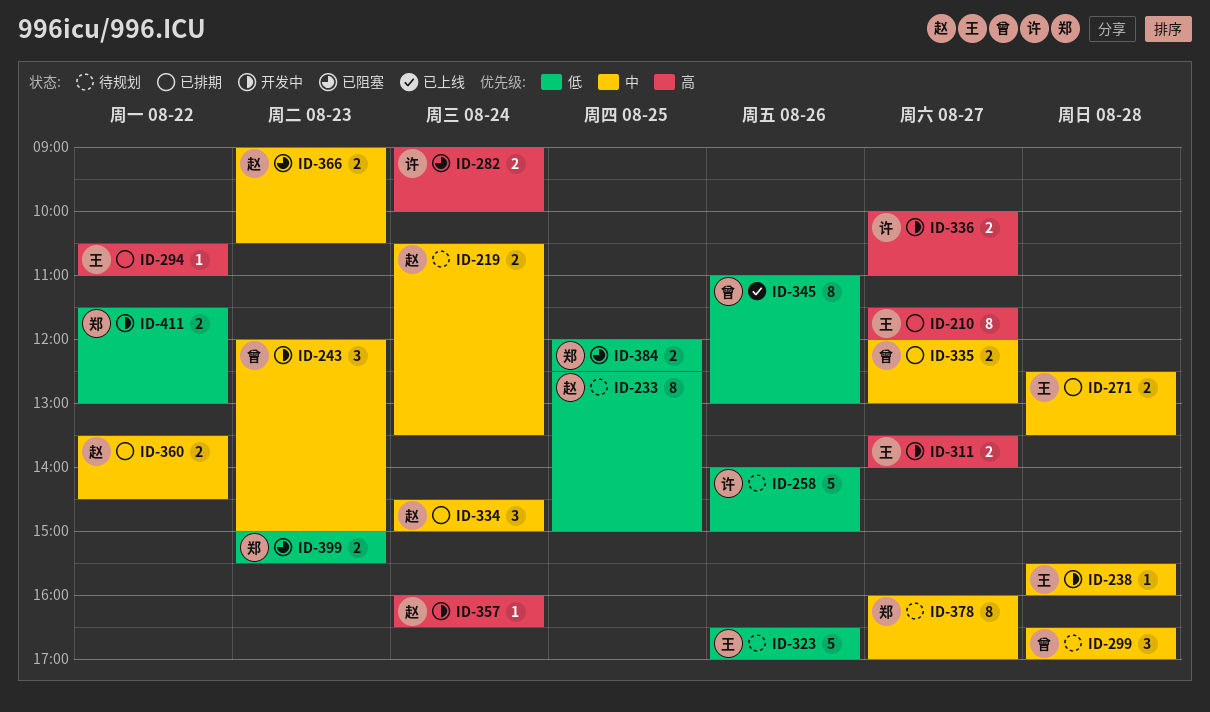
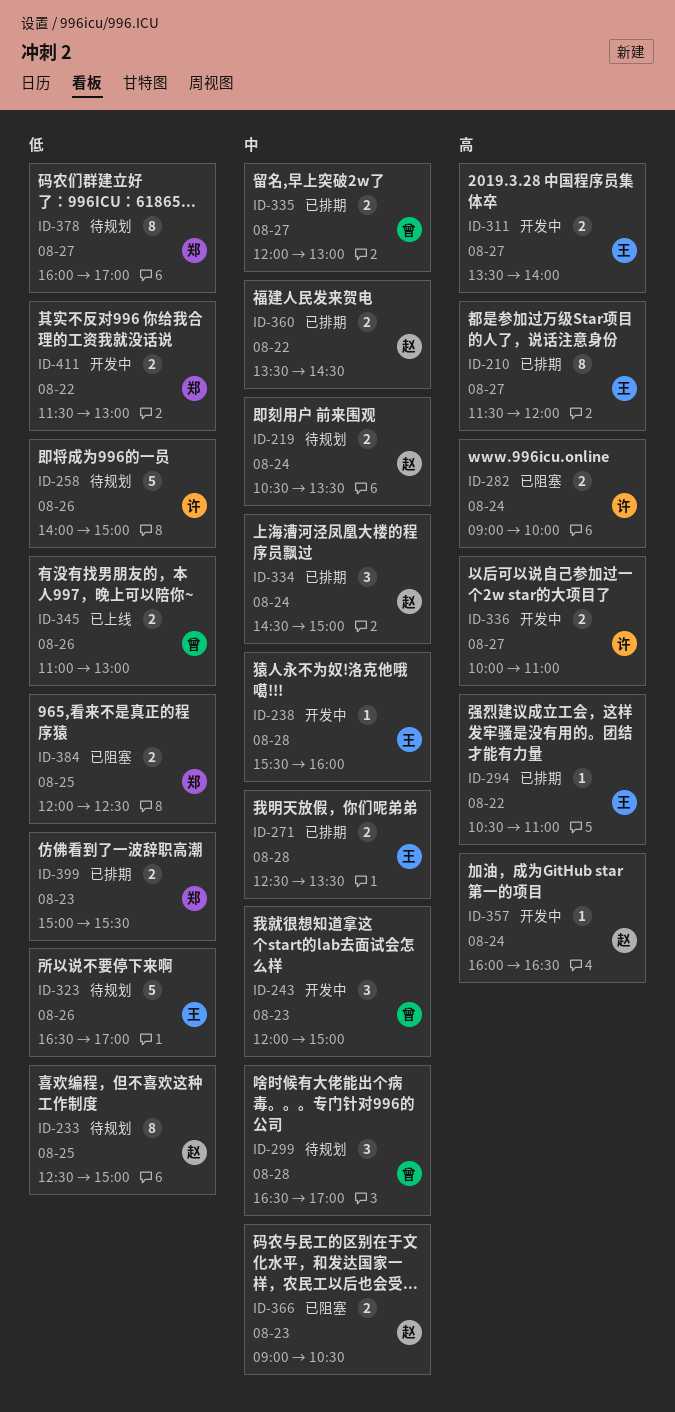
ID-345, estimate: 8 -> 2
ID-378, priority: 中 -> 低
ID-399, status: 已阻塞 -> 已排期

